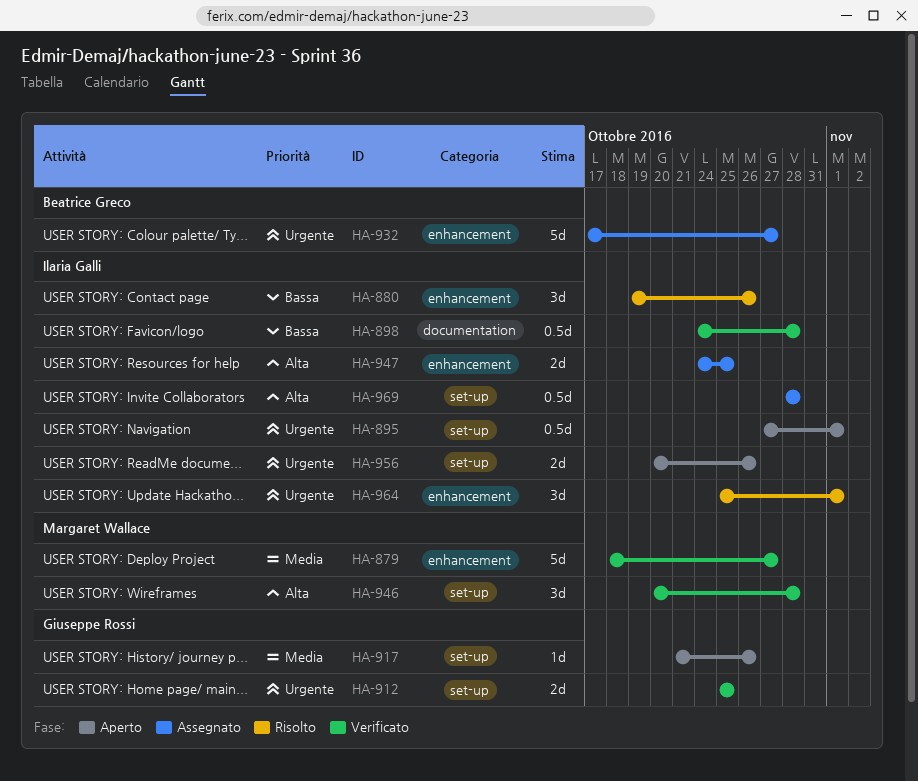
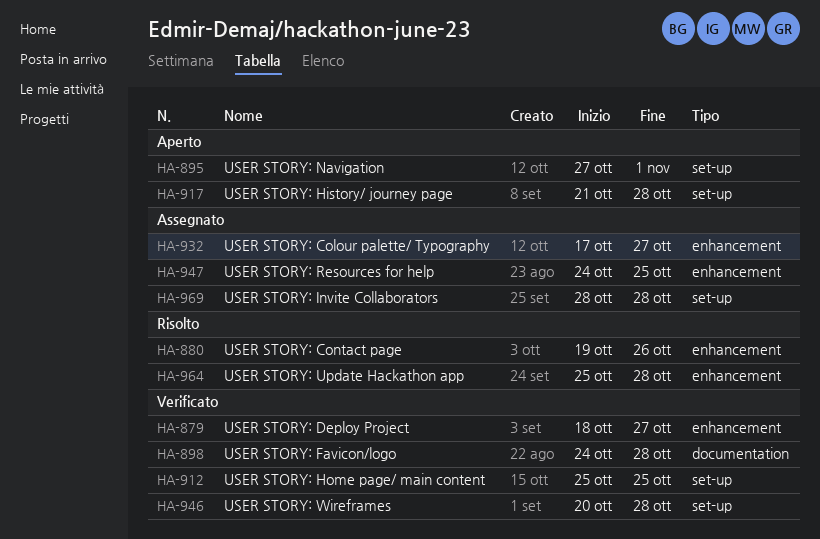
HA-917, due: Oct 26 -> Oct 28
HA-956: present -> none
HA-964, due: Nov 1 -> Oct 28

